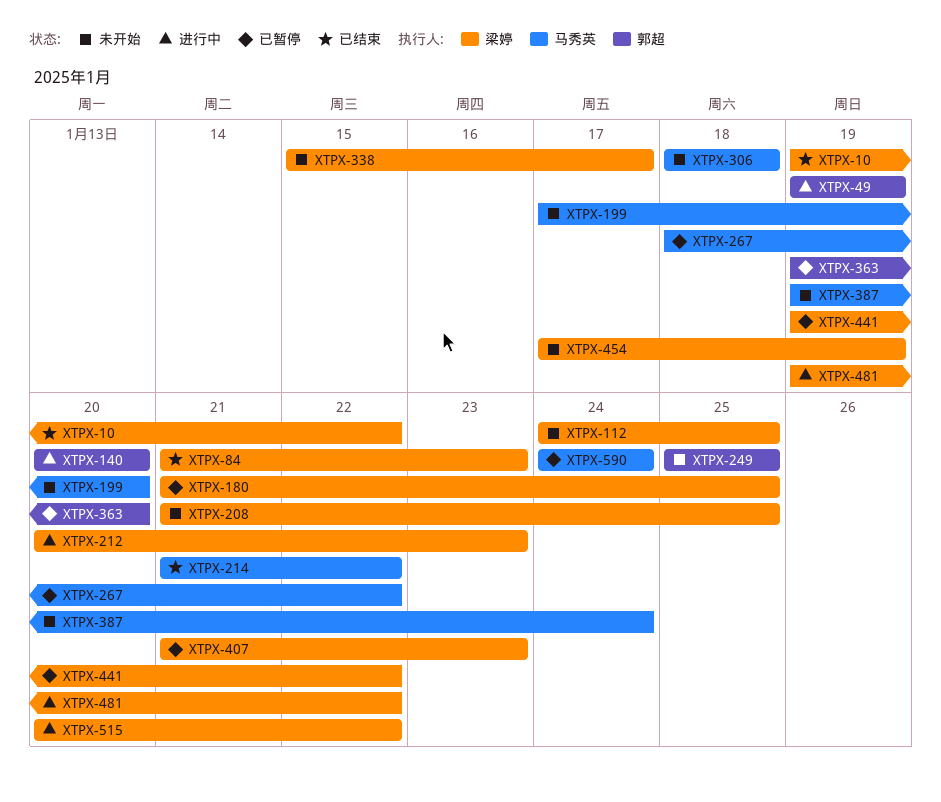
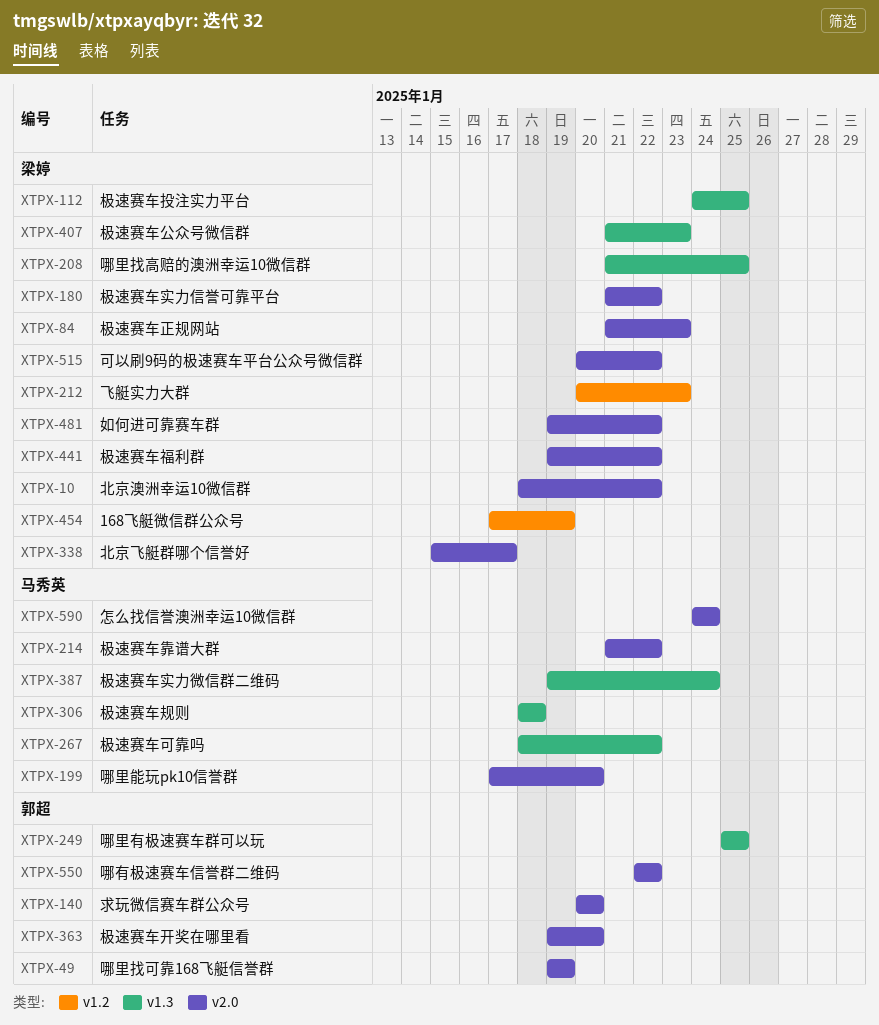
XTPX-10, start: Jan 19 -> Jan 18
XTPX-180, due: Jan 25 -> Jan 22
XTPX-550: none -> present

